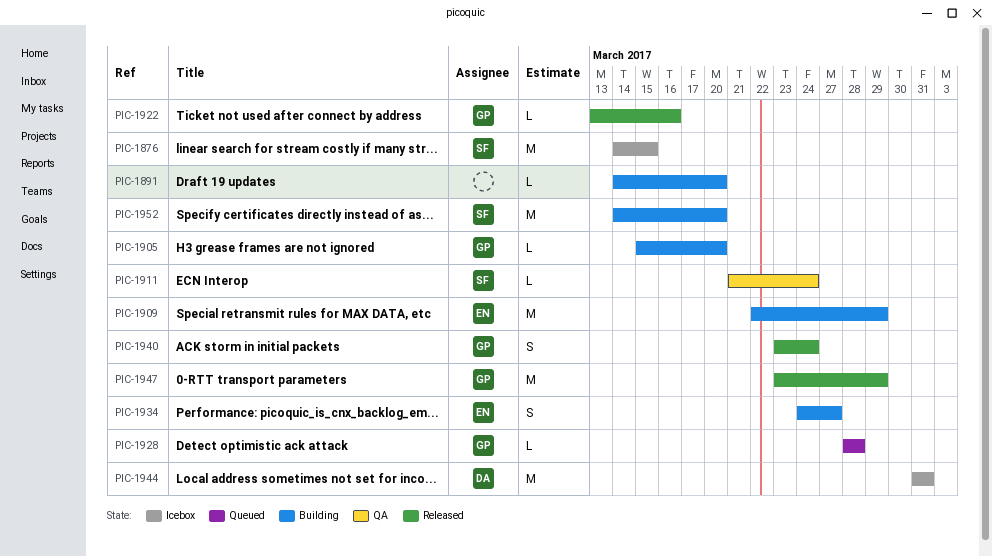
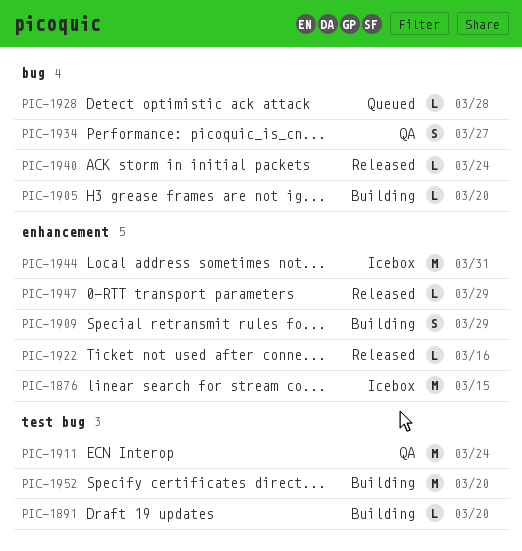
PIC-1909, estimate: M -> S
PIC-1911, estimate: L -> M
PIC-1934, status: Building -> QA
PIC-1940, estimate: S -> L
PIC-1947, estimate: M -> L

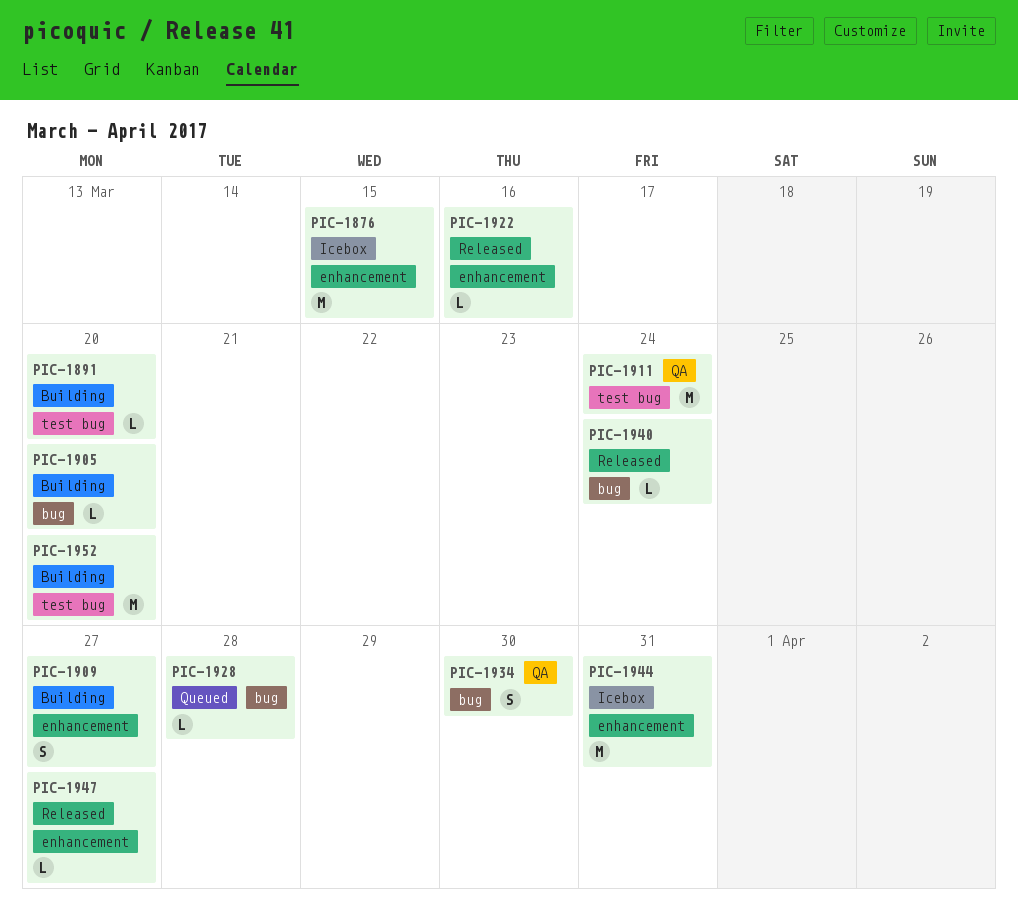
PIC-1909, due: Mar 29 -> Mar 27
PIC-1934, due: Mar 27 -> Mar 30
PIC-1947, due: Mar 29 -> Mar 27

